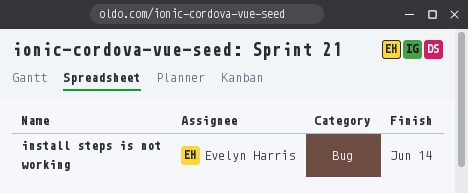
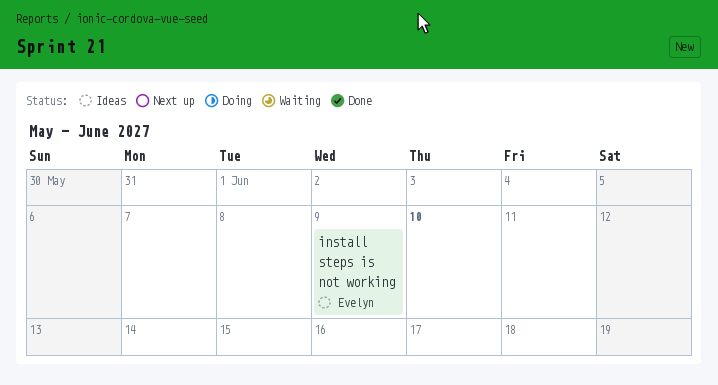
install steps is not working, due: Jun 14 -> Jun 9

